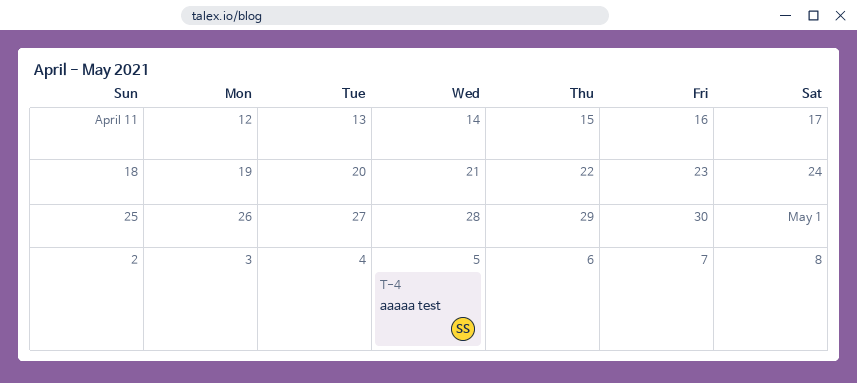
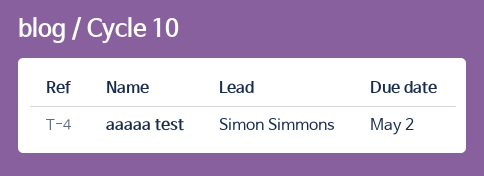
T-4, due: May 5 -> May 2

